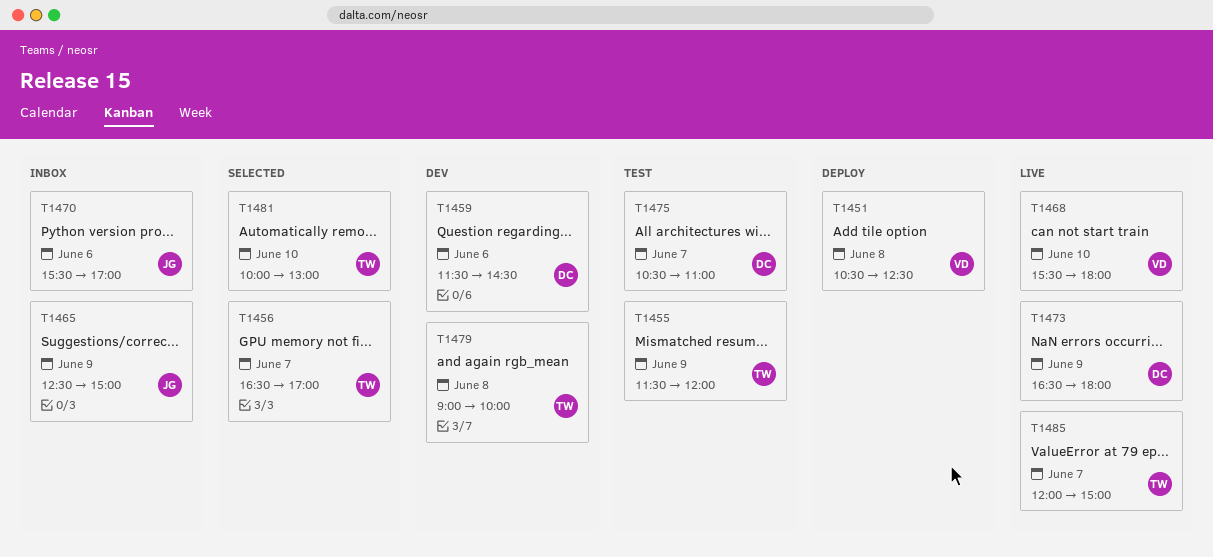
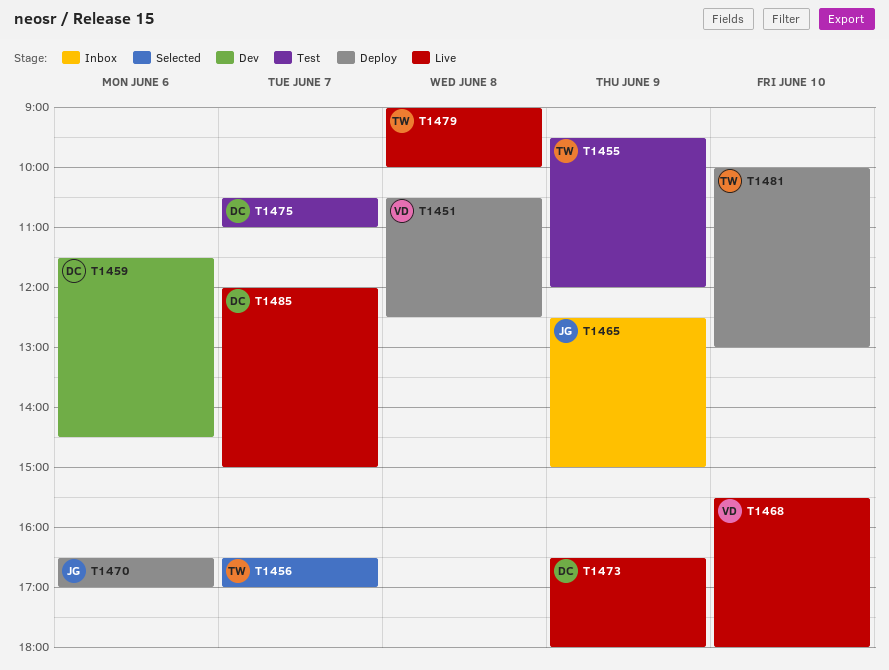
T1455, begins: 11:30 -> 09:30
T1470, status: Inbox -> Deploy
T1470, begins: 15:30 -> 16:30
T1479, status: Dev -> Live
T1481, status: Selected -> Deploy
T1485, owner: TW -> DC

